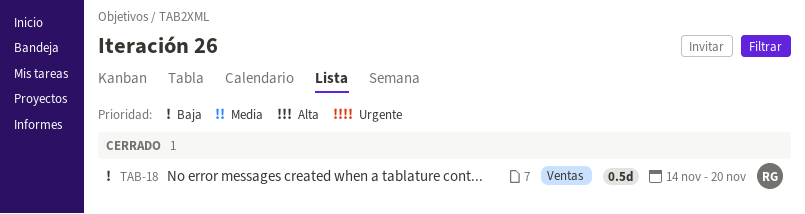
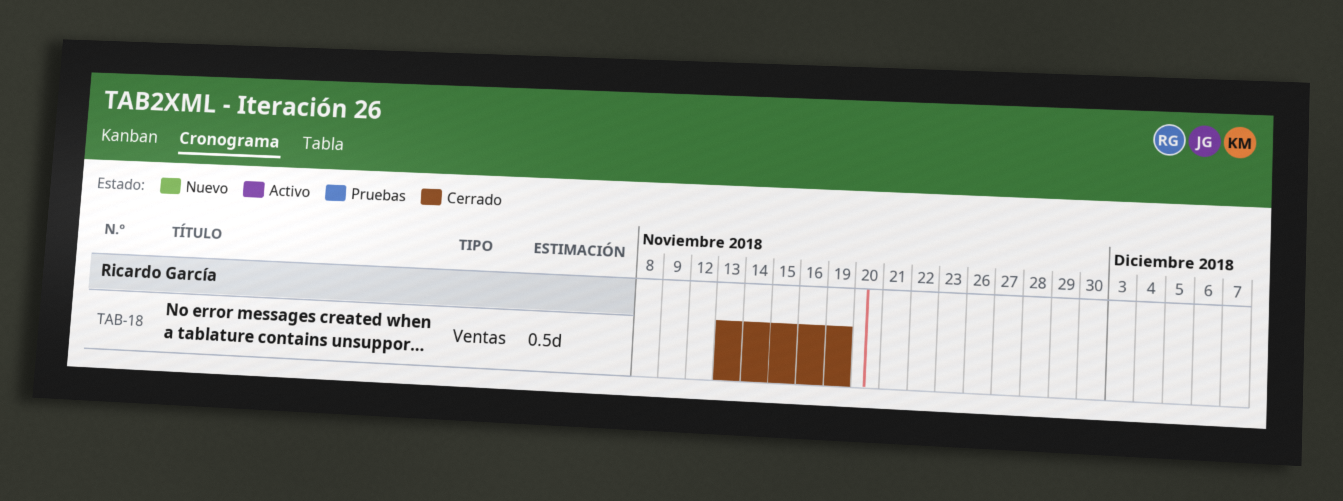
TAB-18, start: Nov 14 -> Nov 13
TAB-18, due: Nov 20 -> Nov 19

